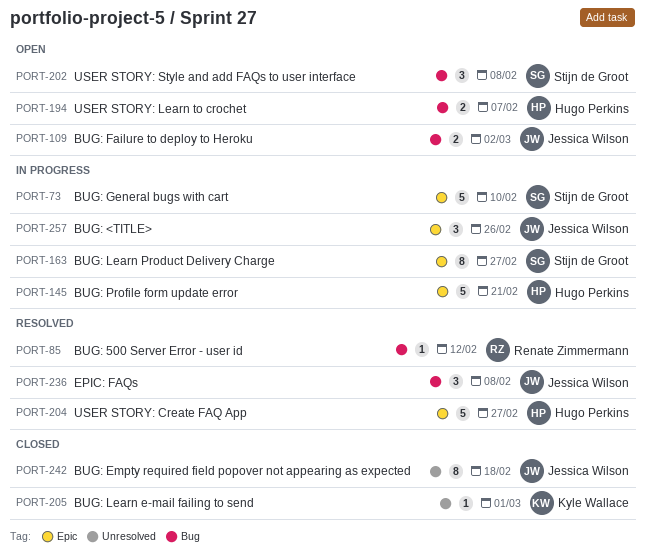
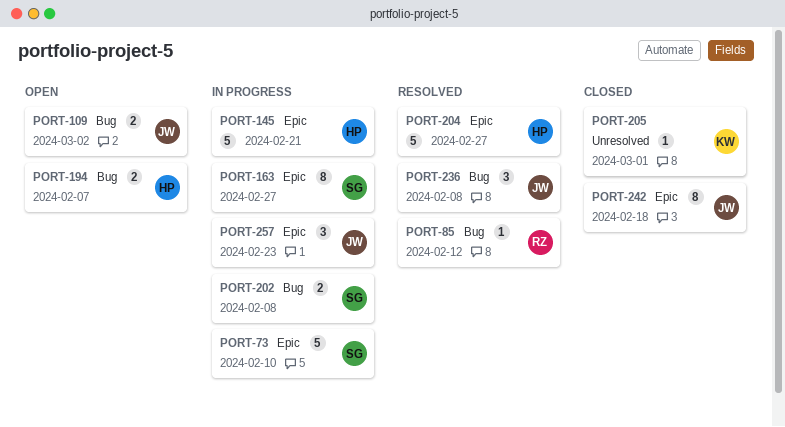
PORT-202, status: Open -> In progress
PORT-202, estimate: 3 -> 2
PORT-242, label: Unresolved -> Epic
PORT-257, due: Feb 26 -> Feb 23

